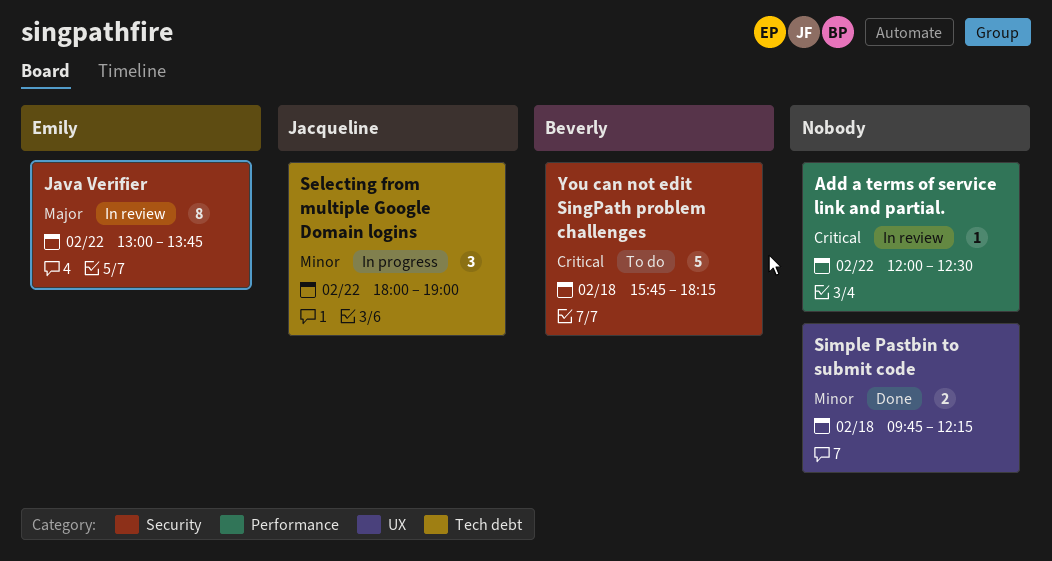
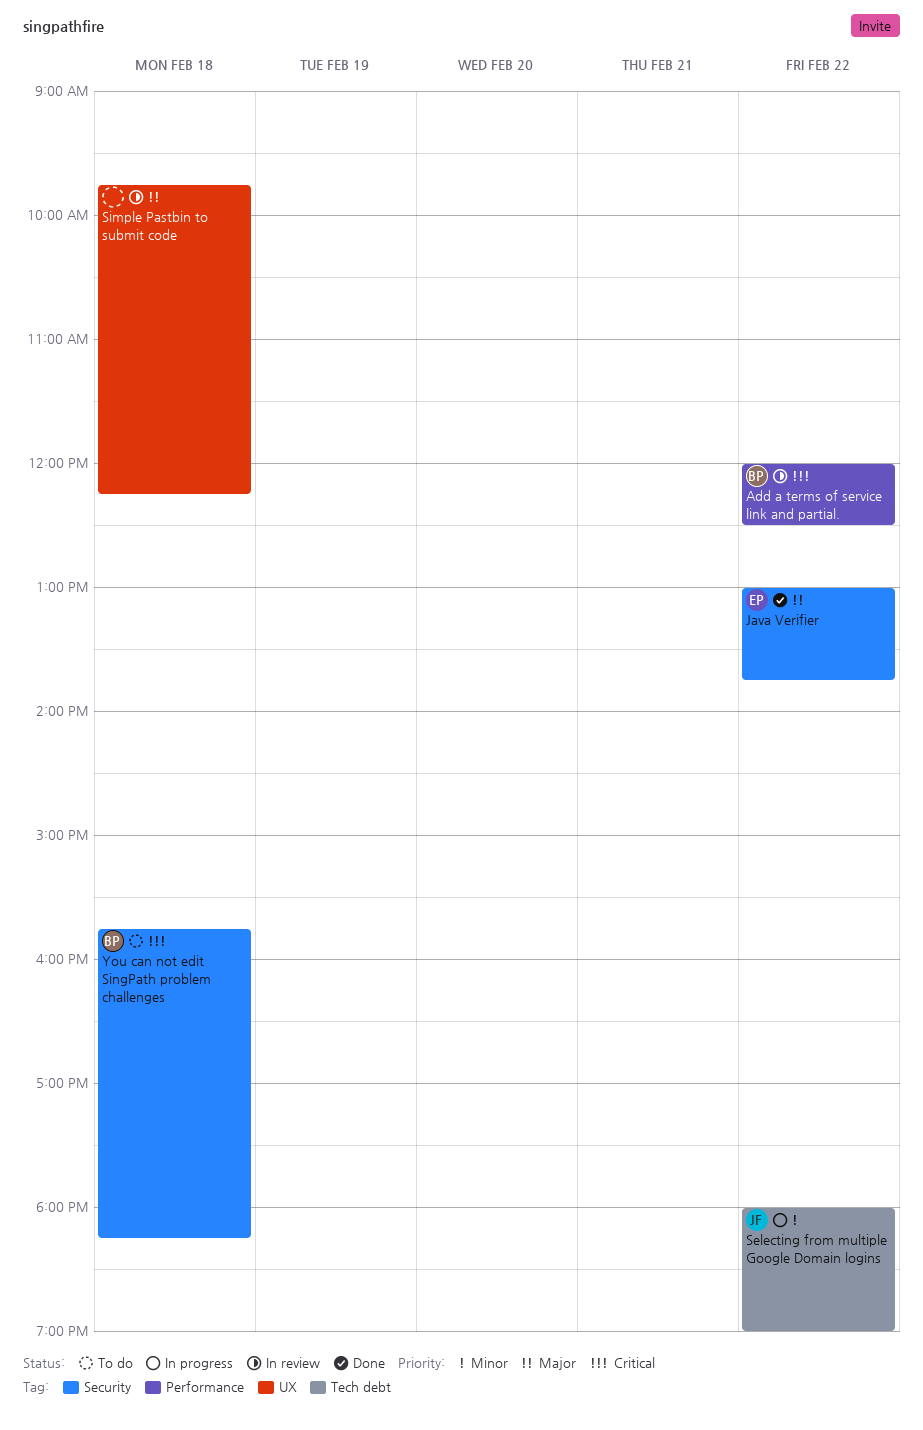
Add a terms of service link and partial., owner: none -> Beverly
Java Verifier, status: In review -> Done
Simple Pastbin to submit code, status: Done -> In review
Simple Pastbin to submit code, priority: Minor -> Major

